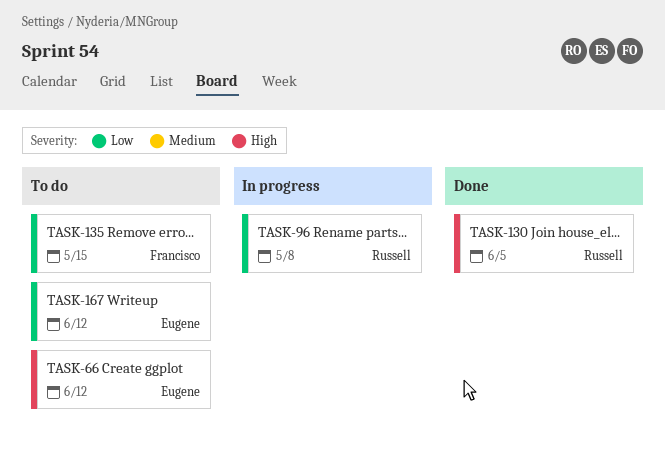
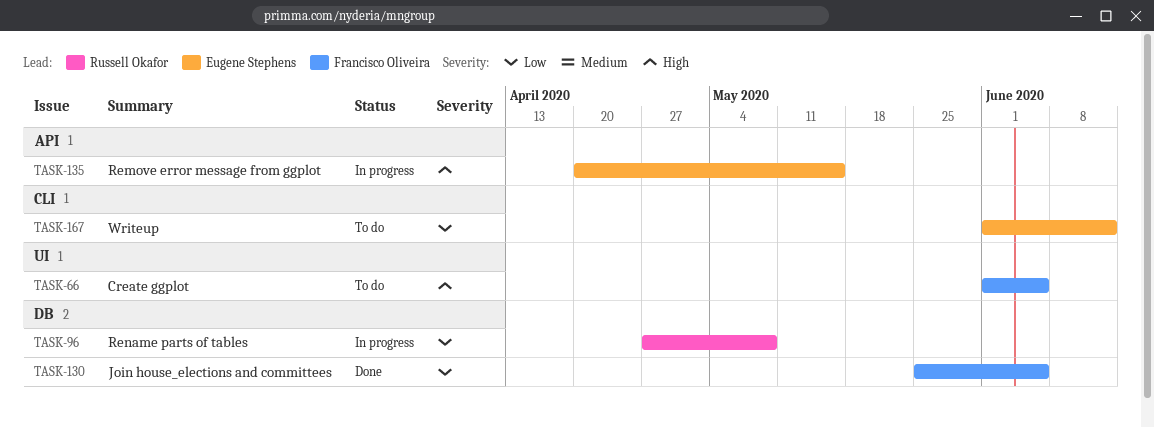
TASK-66, owner: Eugene Stephens -> Francisco Oliveira
TASK-66, due: Jun 12 -> Jun 5
TASK-130, owner: Russell Okafor -> Francisco Oliveira
TASK-130, priority: High -> Low
TASK-135, status: To do -> In progress
TASK-135, owner: Francisco Oliveira -> Eugene Stephens
TASK-135, priority: Low -> High

